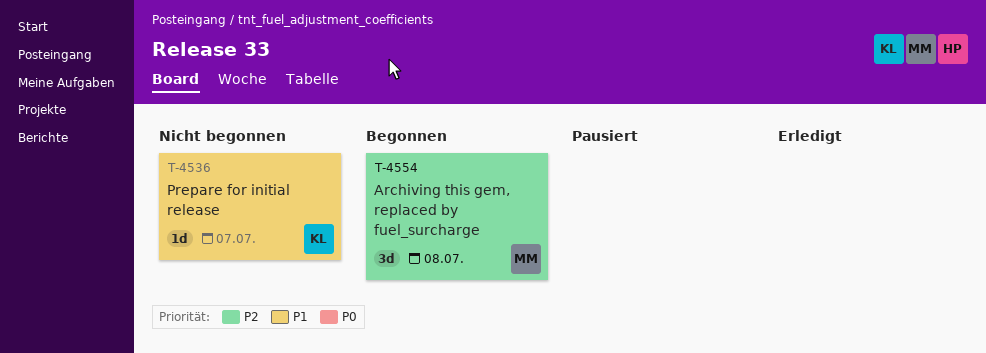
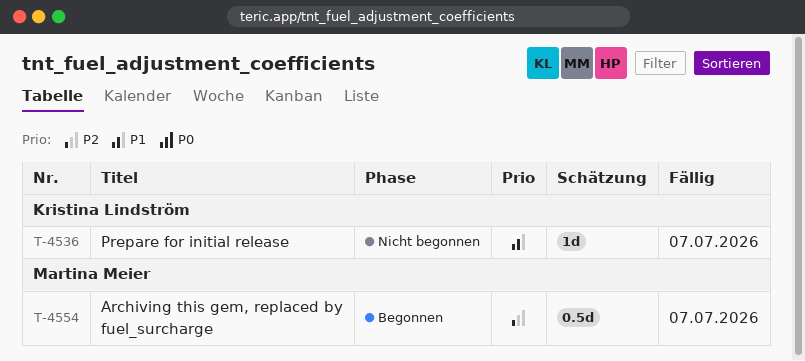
T-4554, estimate: 3d -> 0.5d
T-4554, due: Jul 8 -> Jul 7

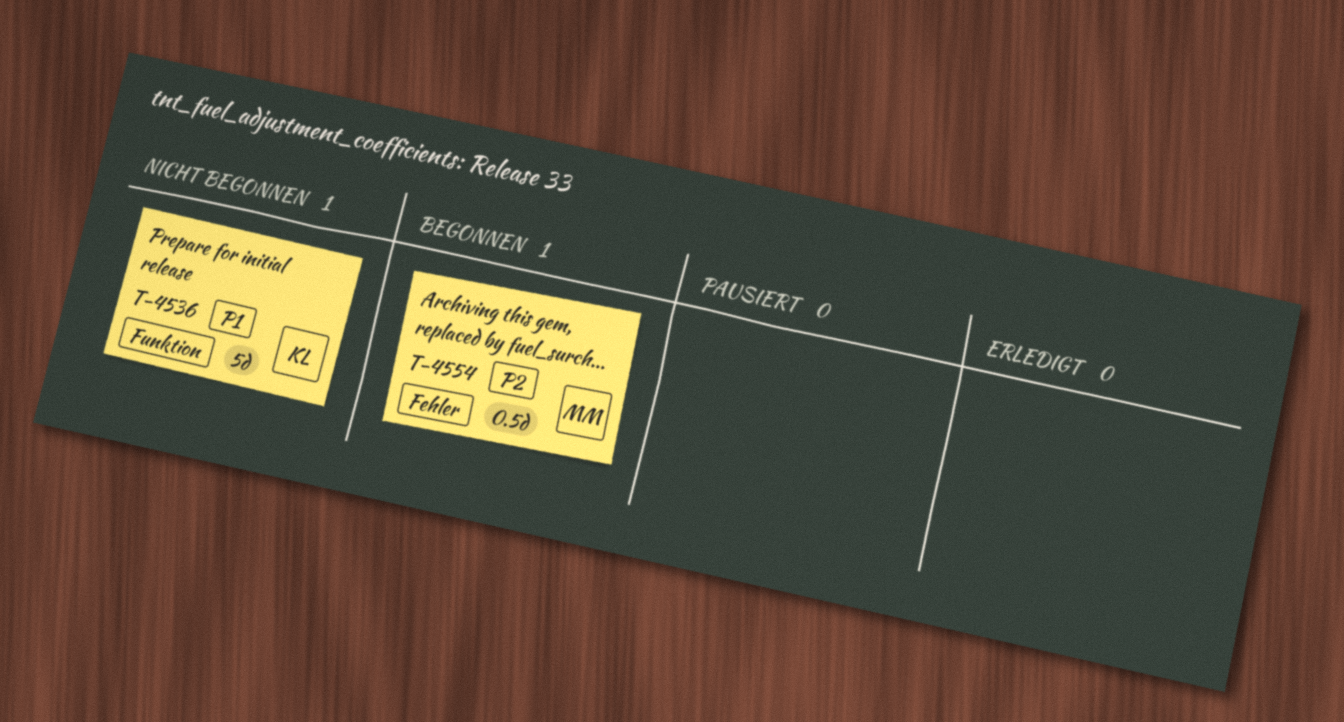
T-4536, estimate: 1d -> 5d

